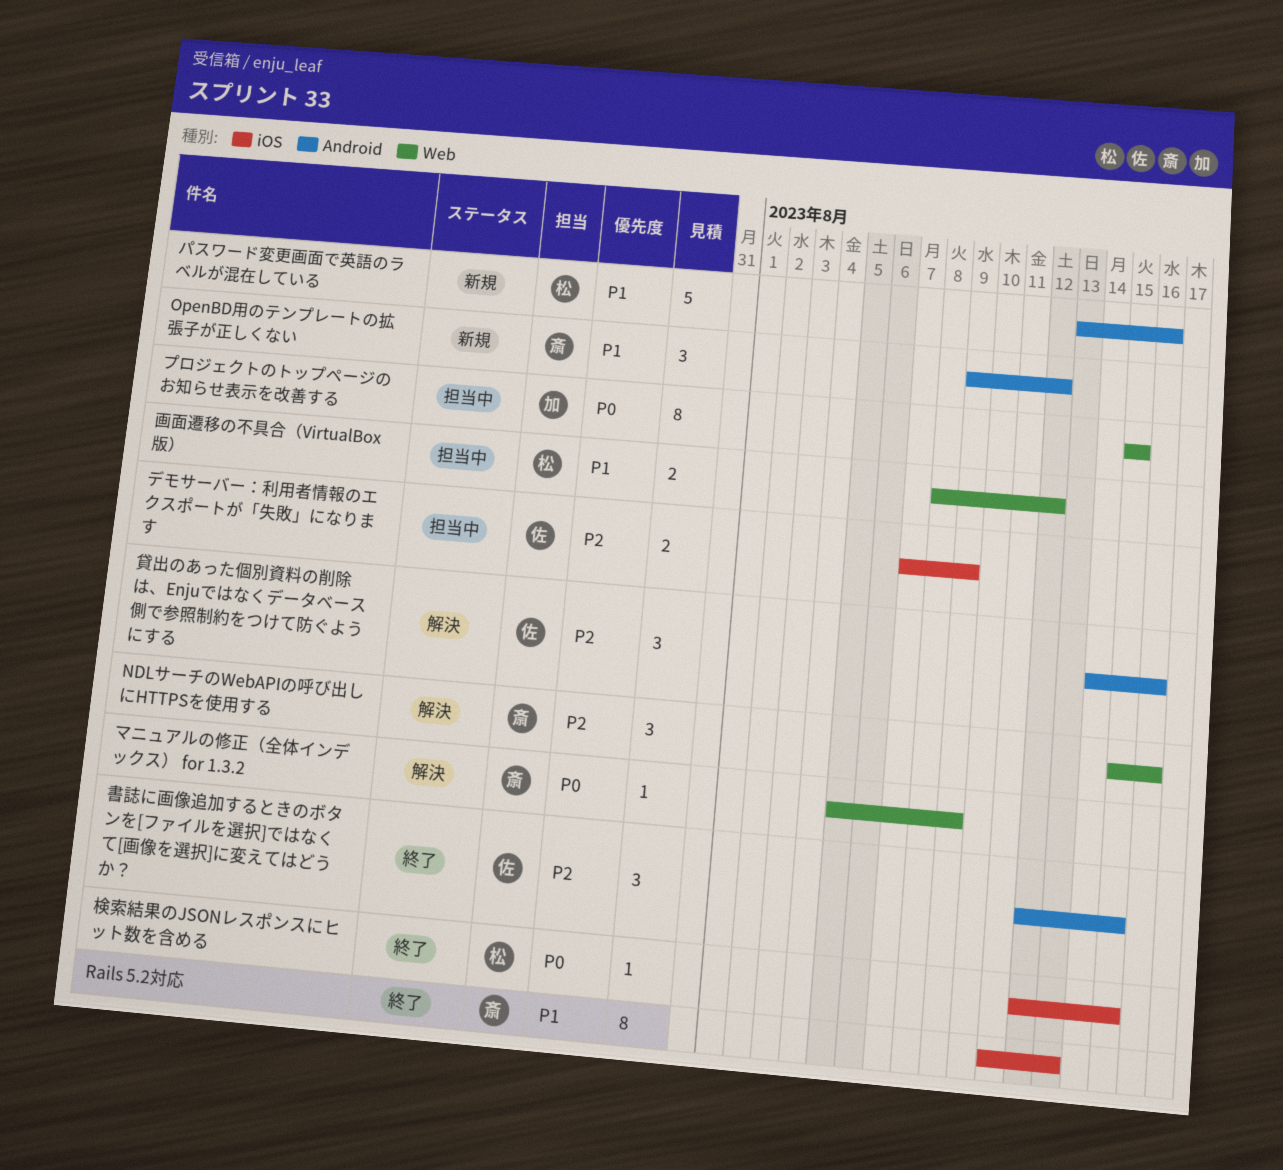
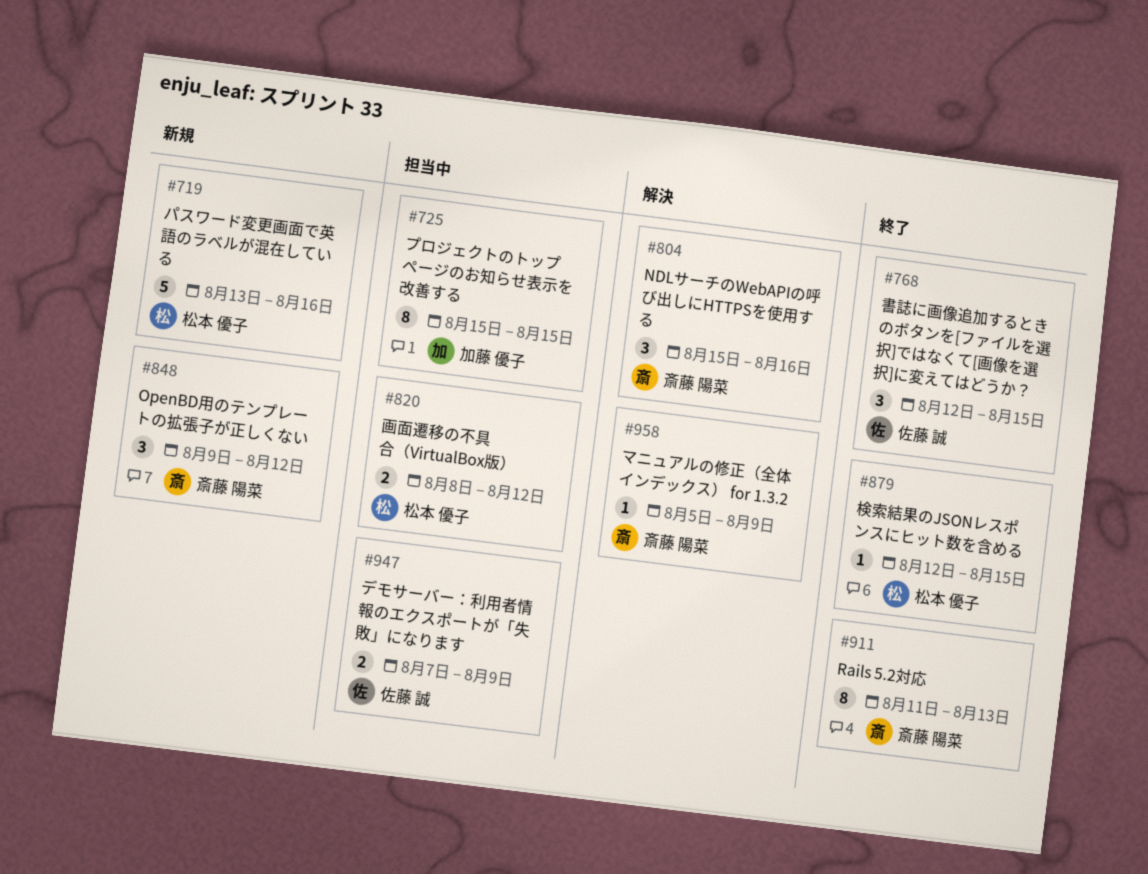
貸出のあった個別資料の削除は、Enjuではなくデータベース側で参照制約をつけて防ぐようにする: present -> none

